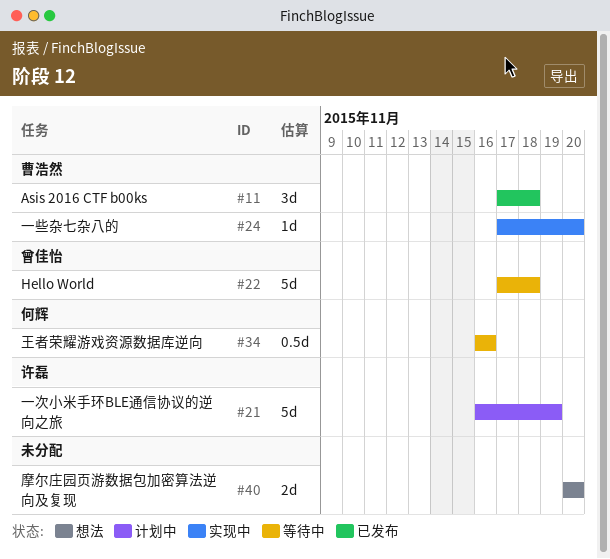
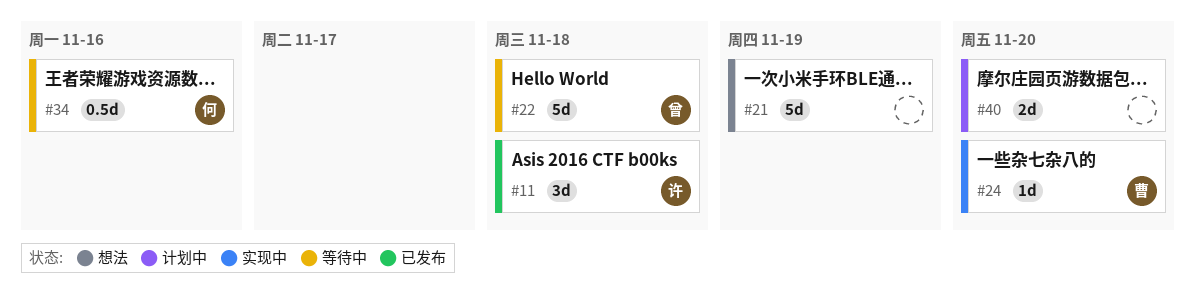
#11, owner: 曹浩然 -> 许磊
#21, status: 计划中 -> 想法
#21, owner: 许磊 -> none
#40, status: 想法 -> 计划中

